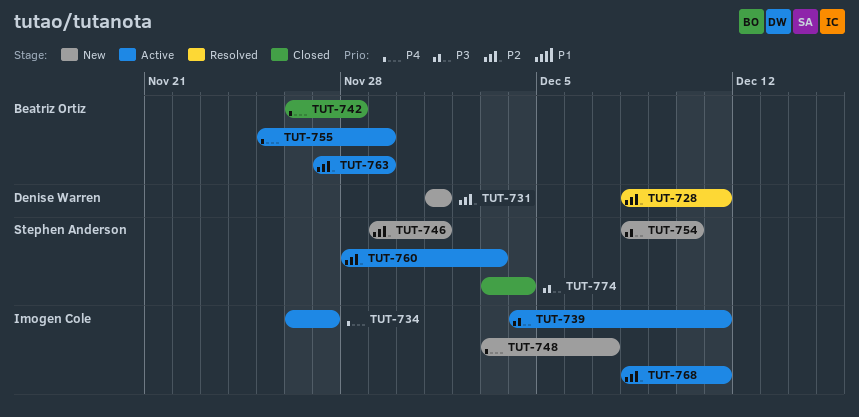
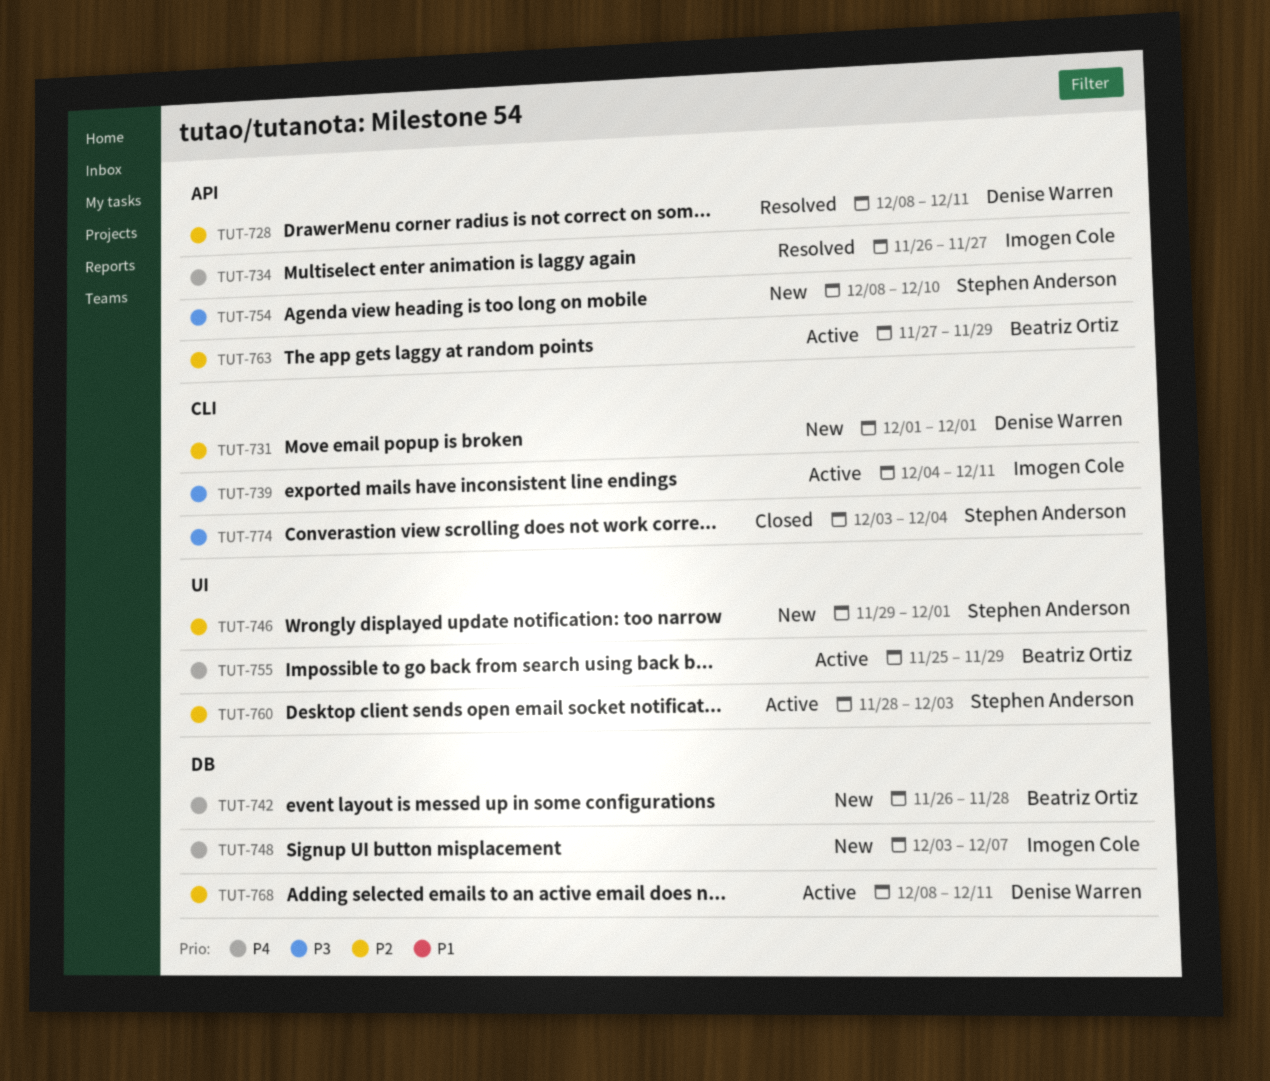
TUT-734, status: Active -> Resolved
TUT-742, status: Closed -> New
TUT-768, owner: Imogen Cole -> Denise Warren

